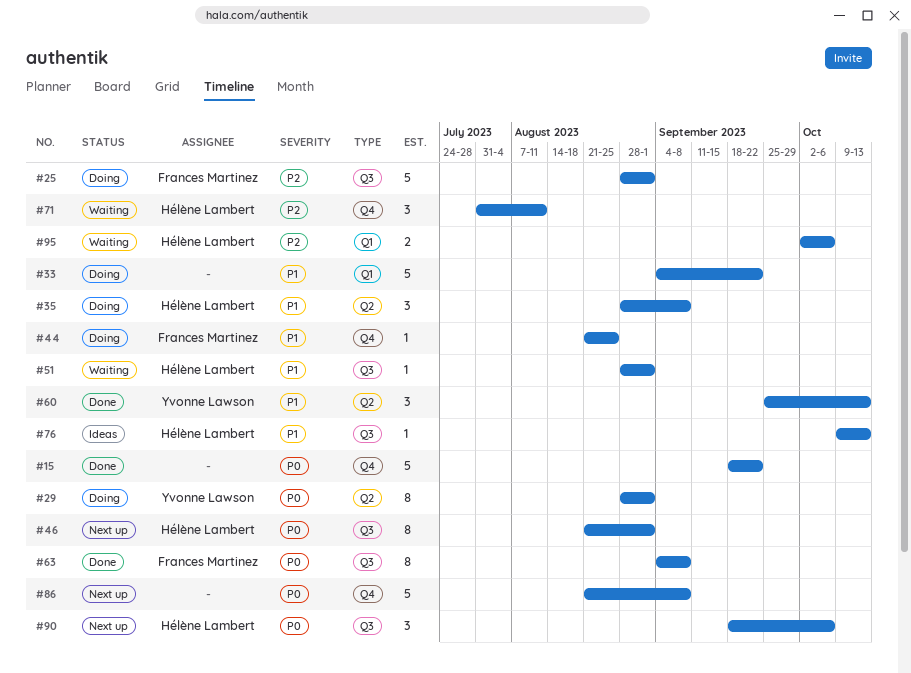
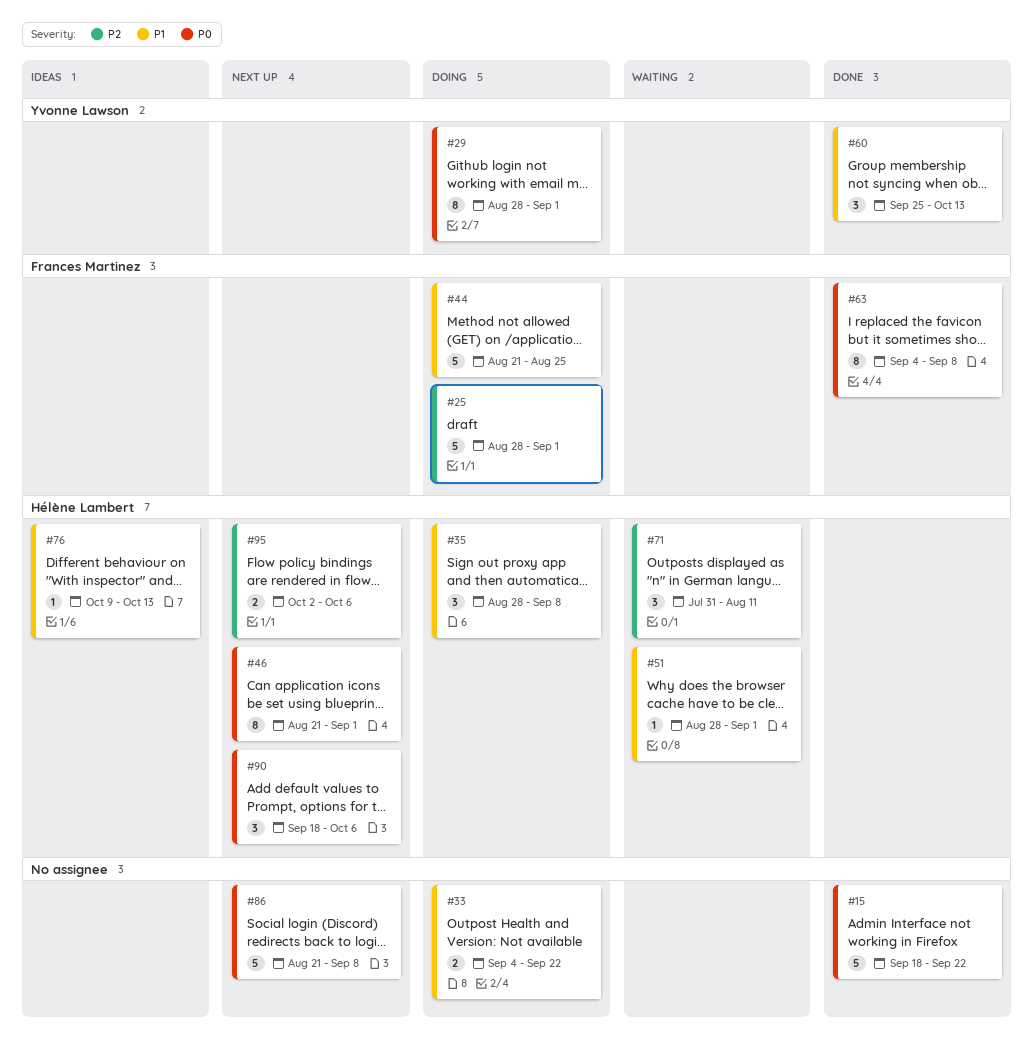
#33, estimate: 5 -> 2
#44, estimate: 1 -> 5
#95, status: Waiting -> Next up

